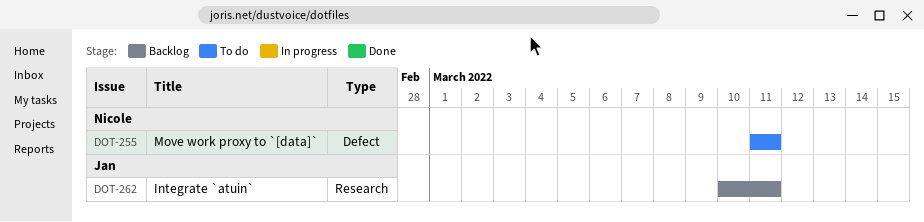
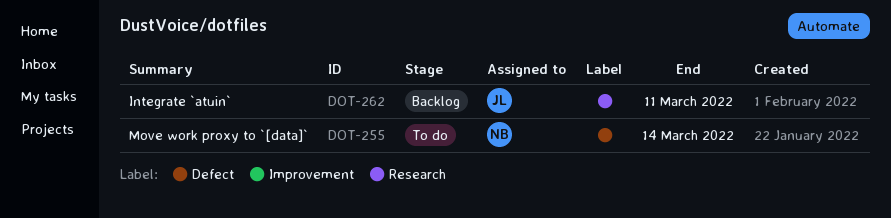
DOT-255, due: Mar 11 -> Mar 14

